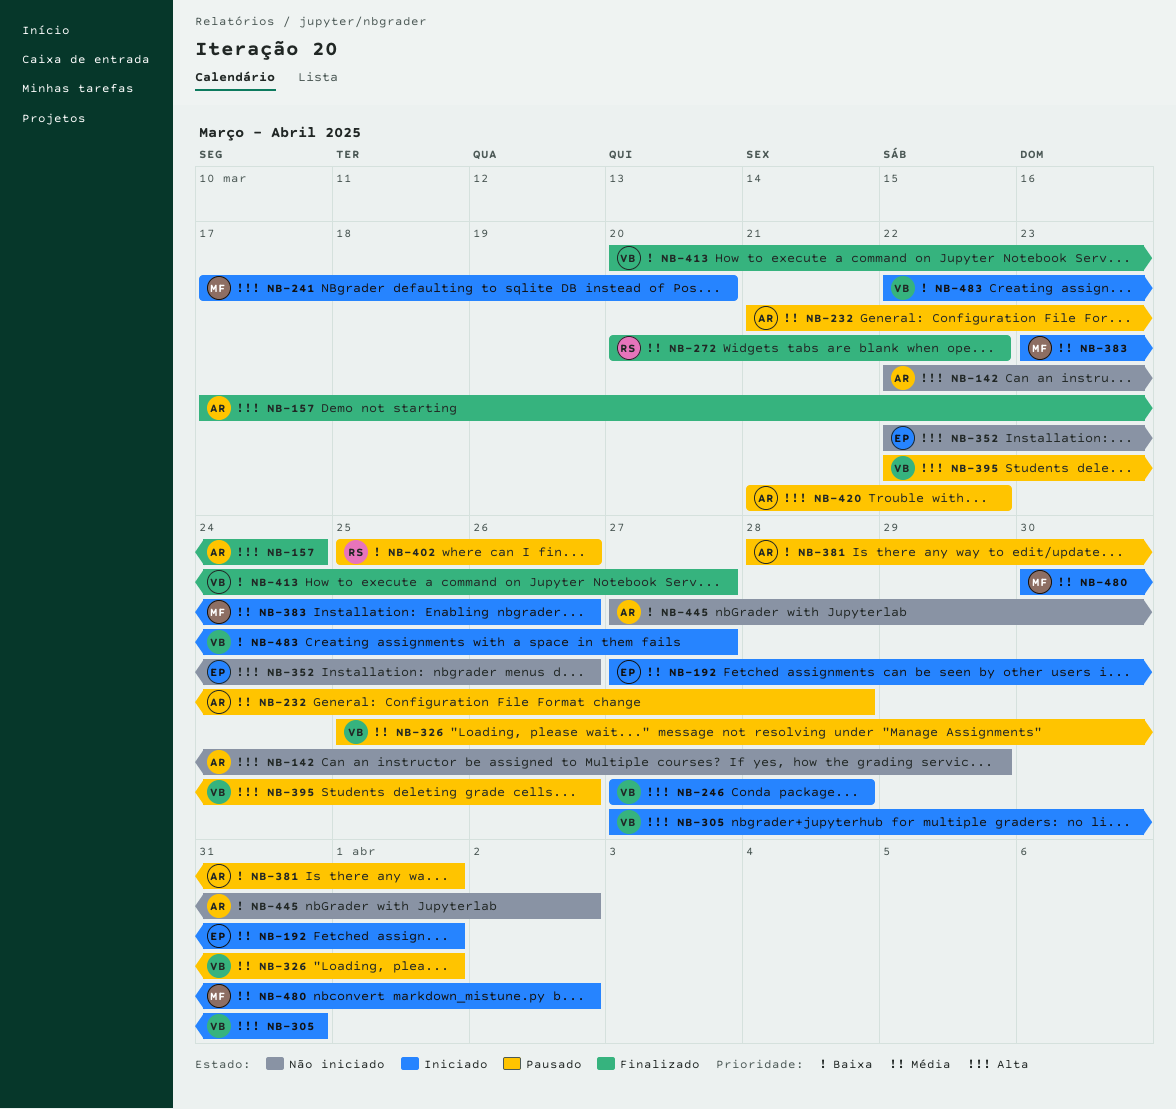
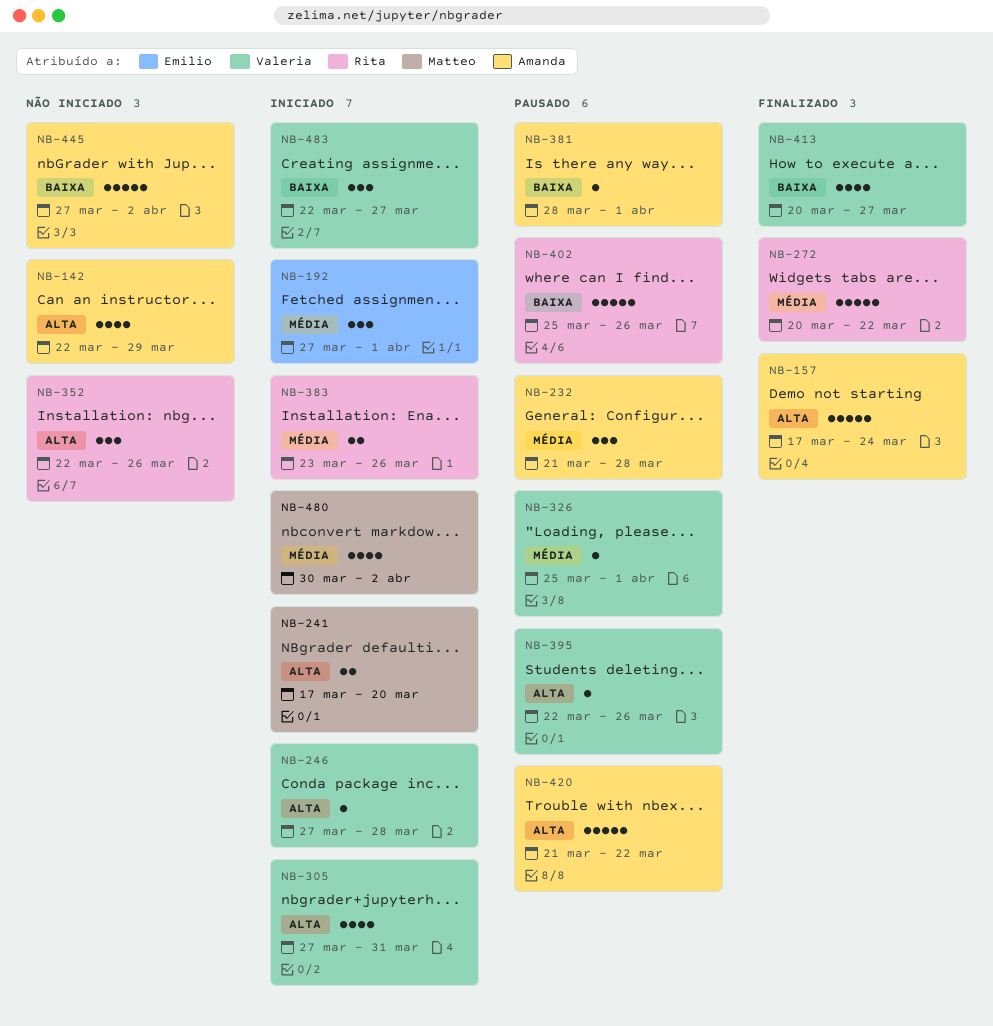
NB-352, owner: Emilio -> Rita
NB-383, owner: Matteo -> Rita

